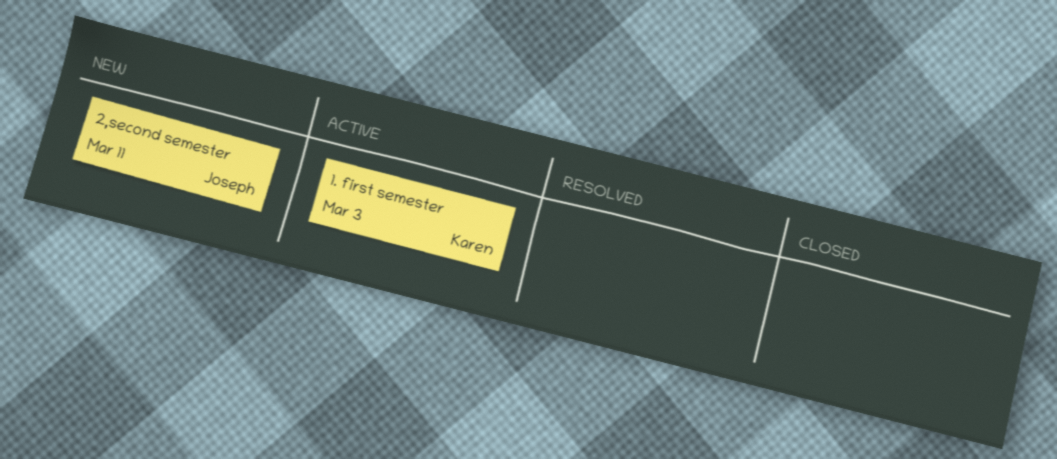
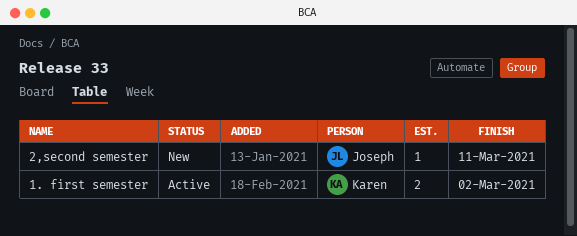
1. first semester, due: Mar 3 -> Mar 2

